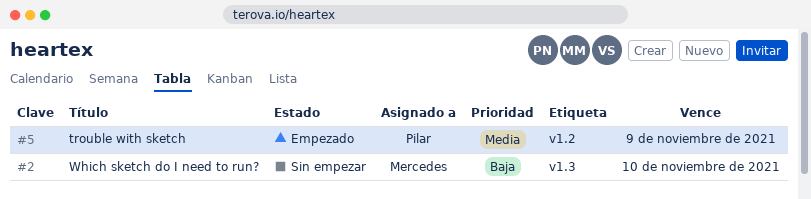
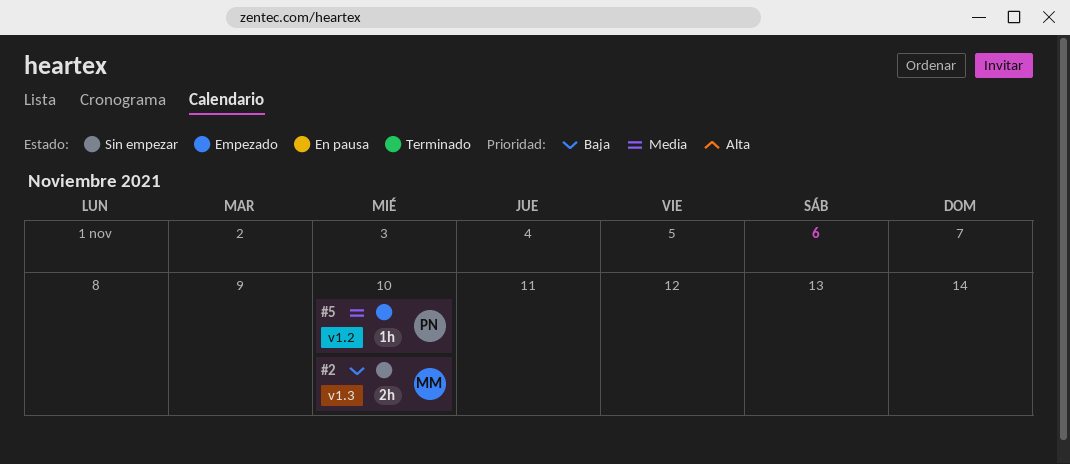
#5, due: Nov 9 -> Nov 10

